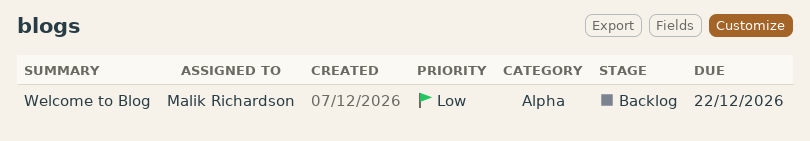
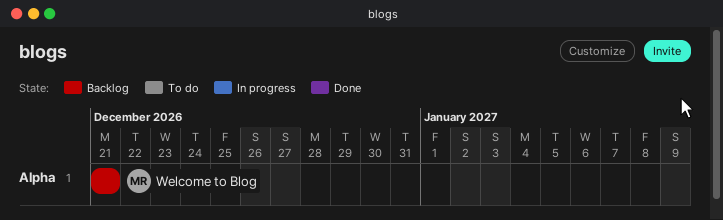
Welcome to Blog, due: Dec 22 -> Dec 21

